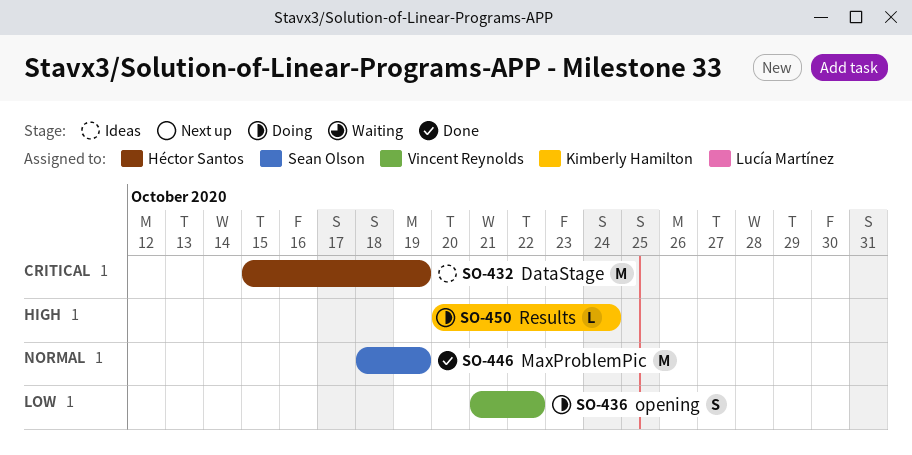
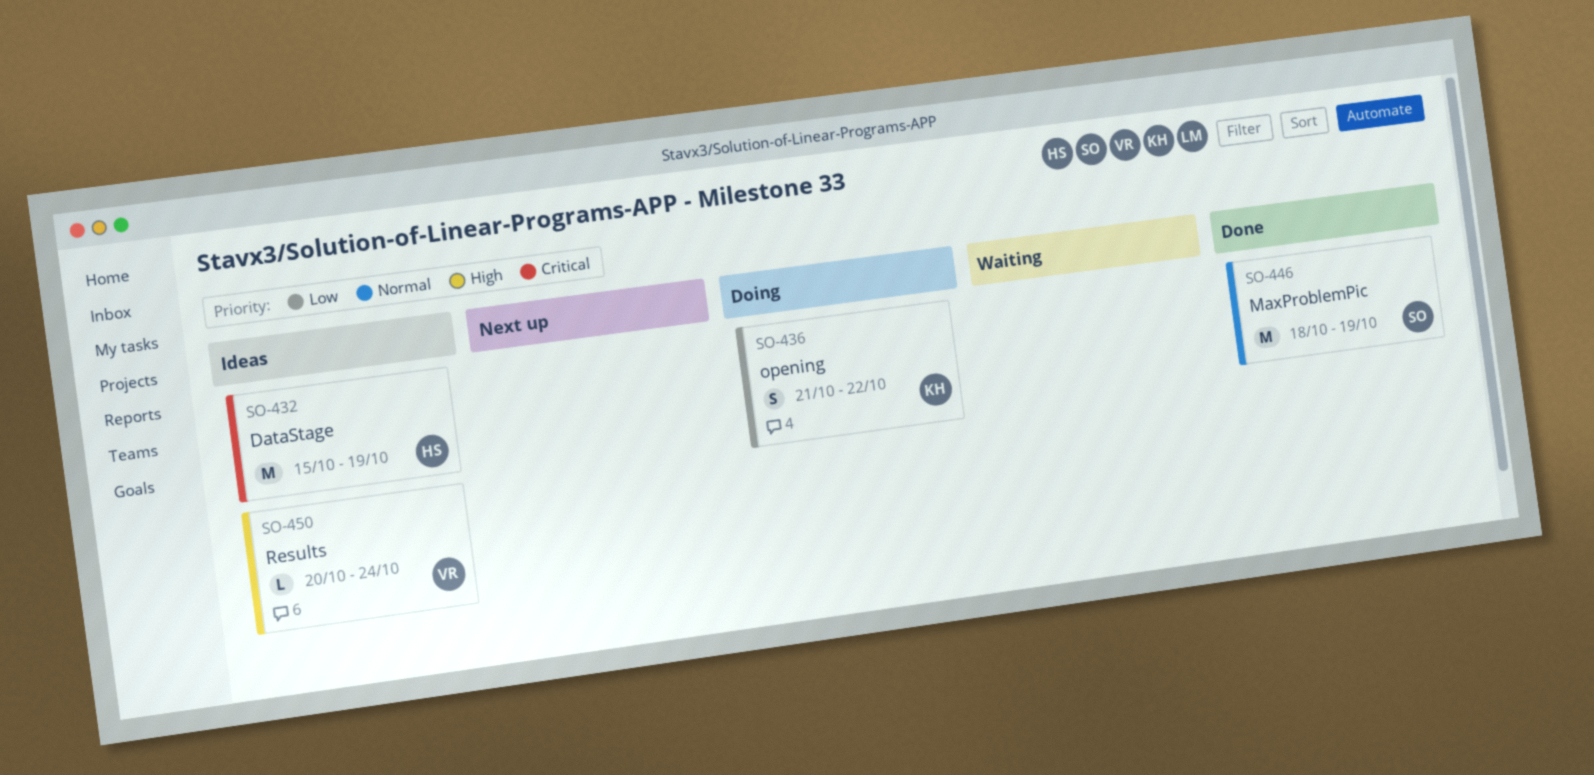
SO-436, owner: Vincent Reynolds -> Kimberly Hamilton
SO-450, status: Doing -> Ideas
SO-450, owner: Kimberly Hamilton -> Vincent Reynolds

